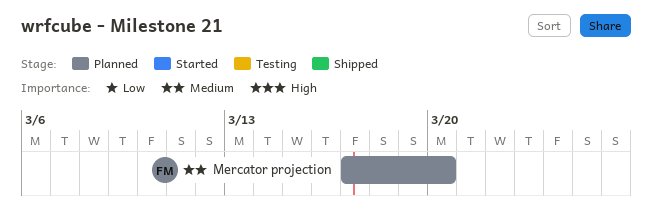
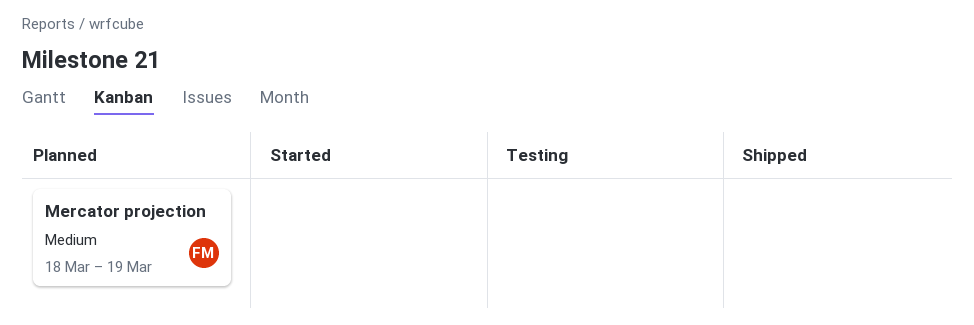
Mercator projection, start: Mar 17 -> Mar 18
Mercator projection, due: Mar 20 -> Mar 19

